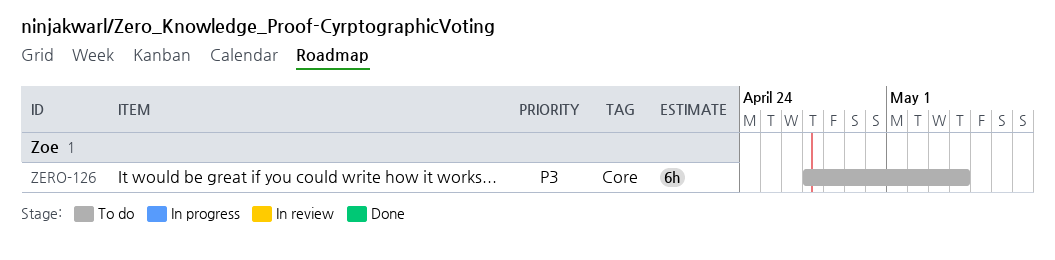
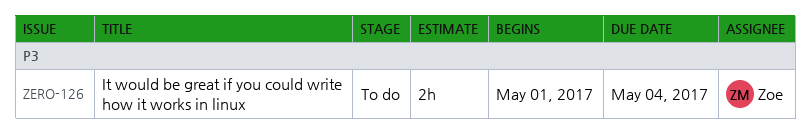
ZERO-126, estimate: 6h -> 2h
ZERO-126, start: Apr 27 -> May 1

